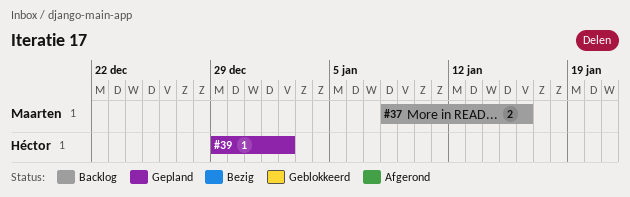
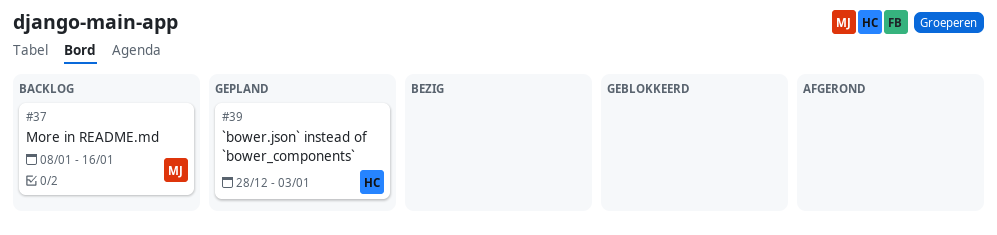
#39, start: Dec 29 -> Dec 28
#39, due: Jan 2 -> Jan 3

